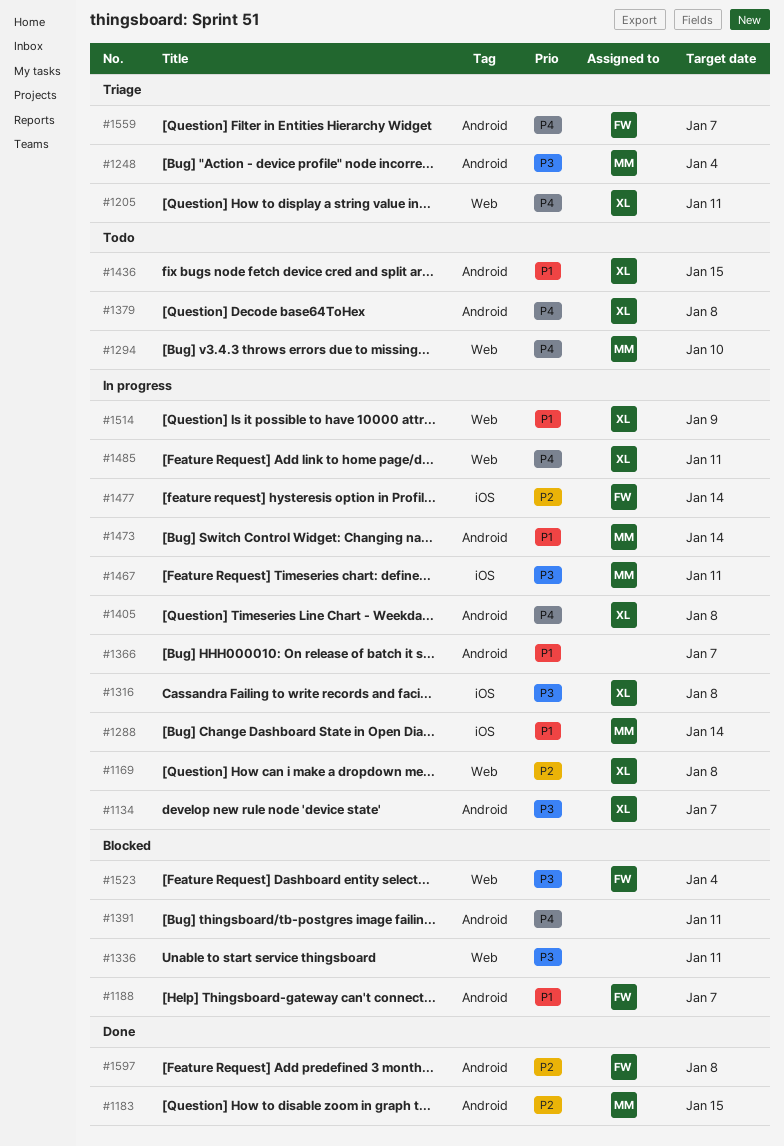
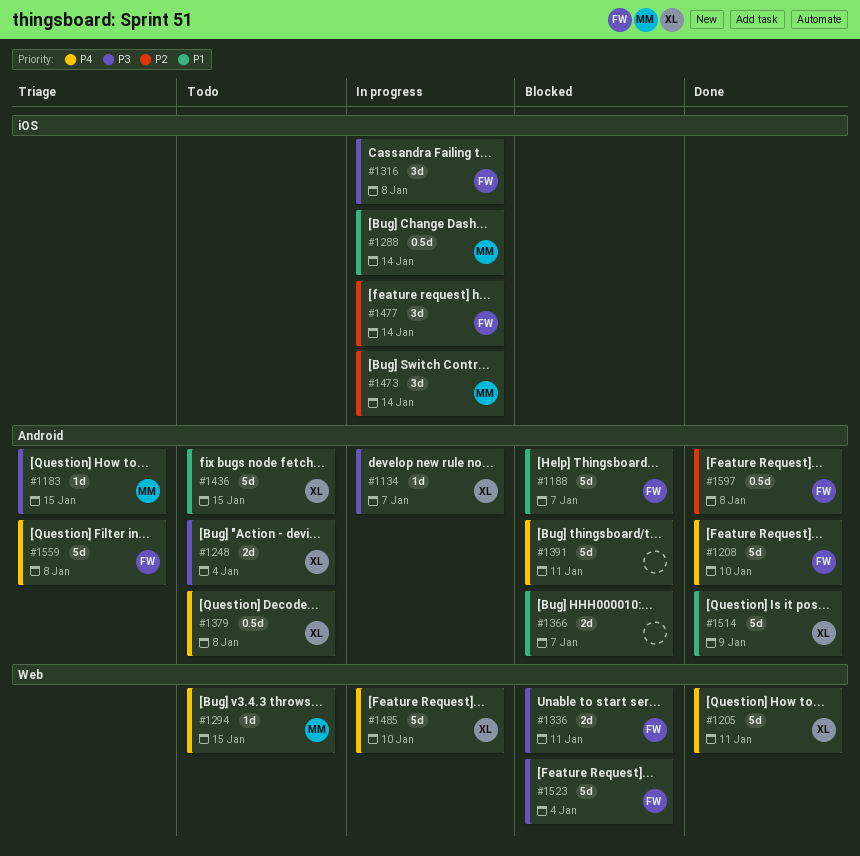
#1169: present -> none
#1183, status: Done -> Triage
#1183, priority: P2 -> P3
#1205, status: Triage -> Done
#1208: none -> present
#1248, status: Triage -> Todo
#1248, owner: MM -> XL
#1294, due: Jan 10 -> Jan 15
#1316, owner: XL -> FW
#1336, owner: none -> FW
#1366, status: In progress -> Blocked
#1405: present -> none
#1467: present -> none
#1473, priority: P1 -> P2
#1473, label: Android -> iOS
#1485, due: Jan 11 -> Jan 10
#1514, status: In progress -> Done
#1514, label: Web -> Android
#1559, due: Jan 7 -> Jan 8

